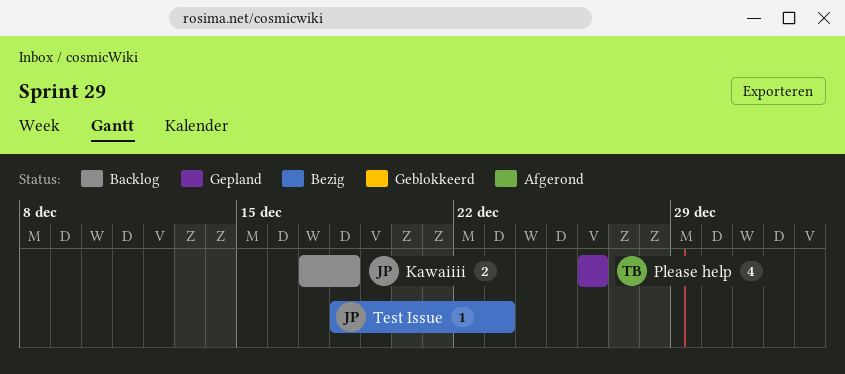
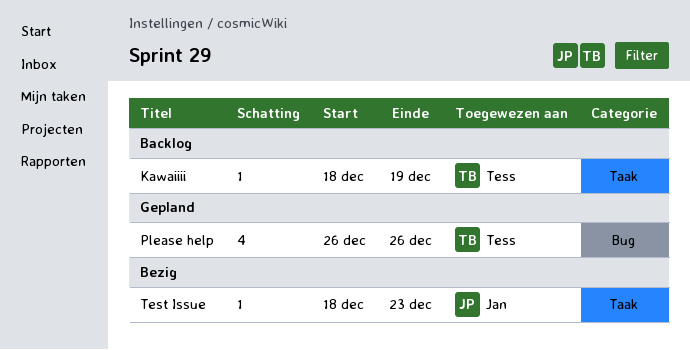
Kawaiiii, owner: Jan -> Tess
Kawaiiii, estimate: 2 -> 1
Kawaiiii, start: Dec 17 -> Dec 18
Kawaiiii, due: Dec 18 -> Dec 19

